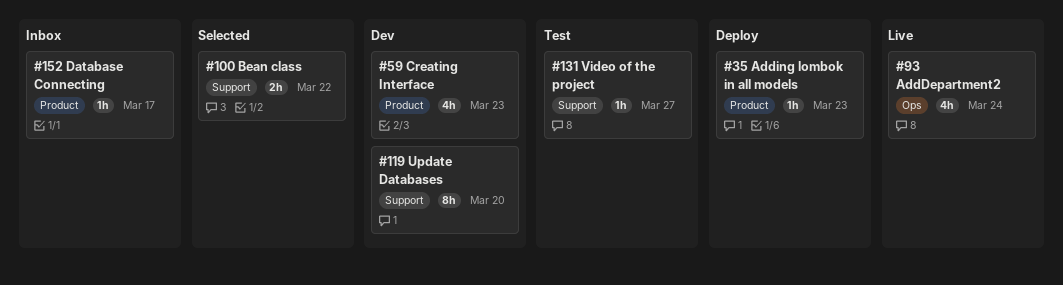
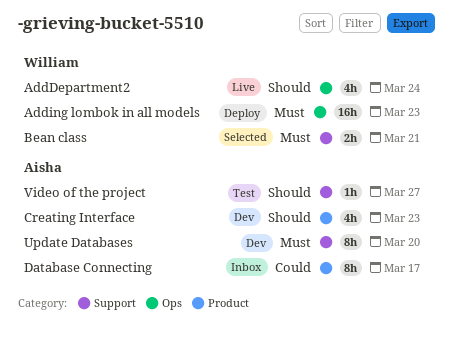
Adding lombok in all models, label: Product -> Ops
Adding lombok in all models, estimate: 1h -> 16h
Bean class, due: Mar 22 -> Mar 21
Database Connecting, estimate: 1h -> 8h

